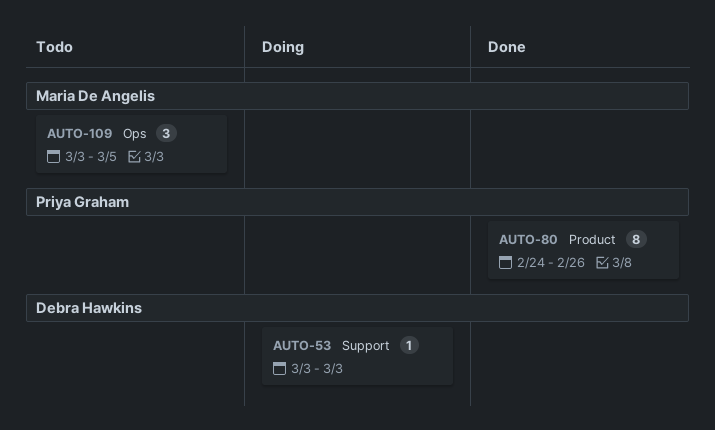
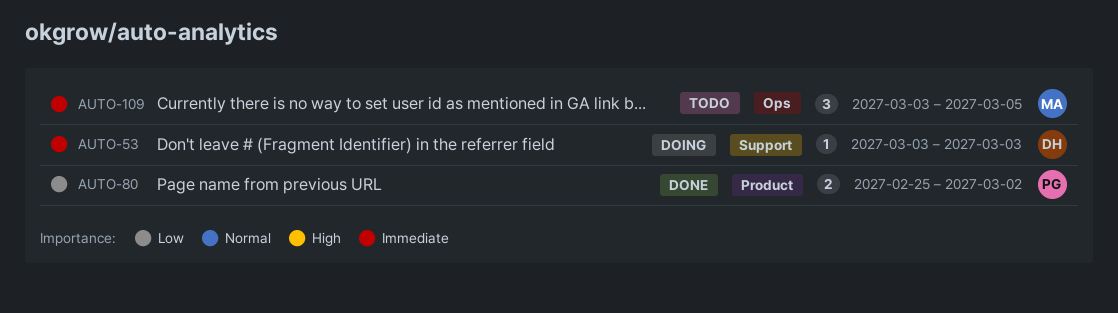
AUTO-80, estimate: 8 -> 2
AUTO-80, start: Feb 24 -> Feb 25
AUTO-80, due: Feb 26 -> Mar 2

